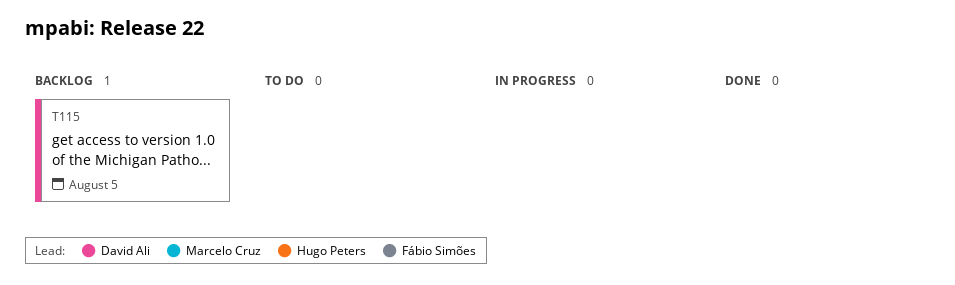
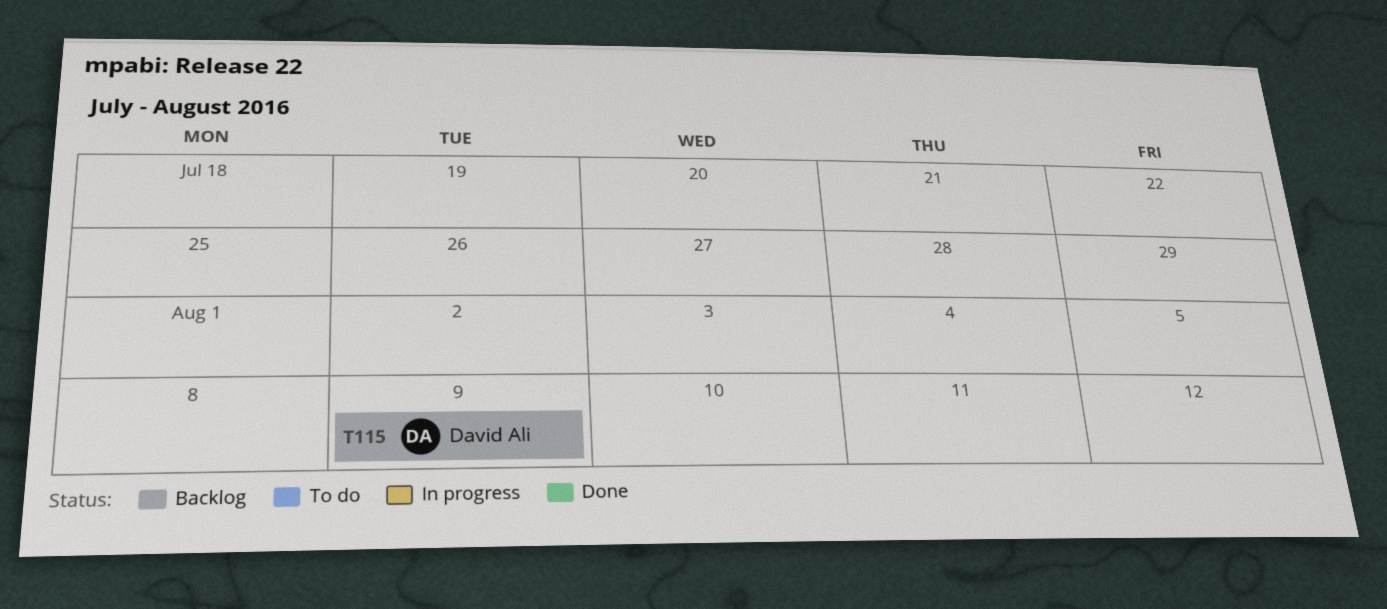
T115, due: Aug 5 -> Aug 9

